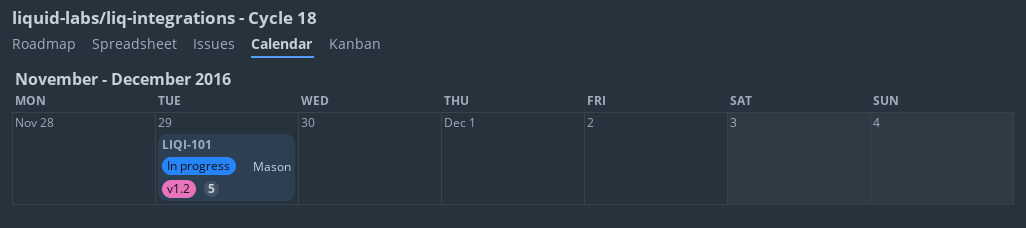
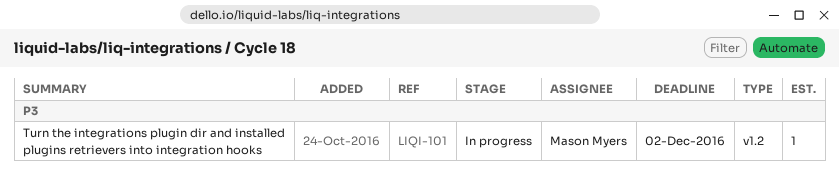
LIQI-101, estimate: 5 -> 1
LIQI-101, due: Nov 29 -> Dec 2

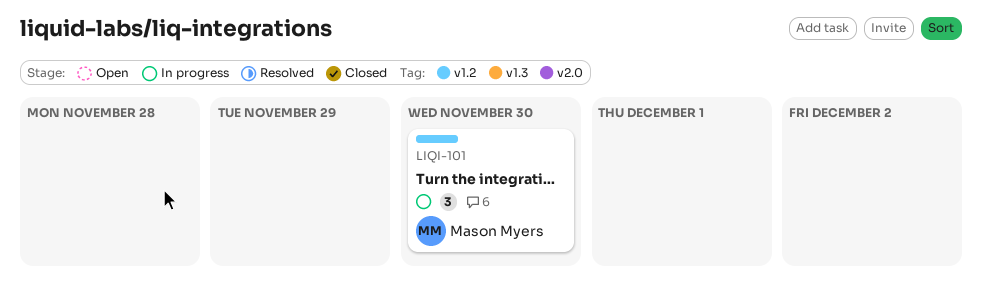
LIQI-101, estimate: 1 -> 3
LIQI-101, due: Dec 2 -> Nov 30

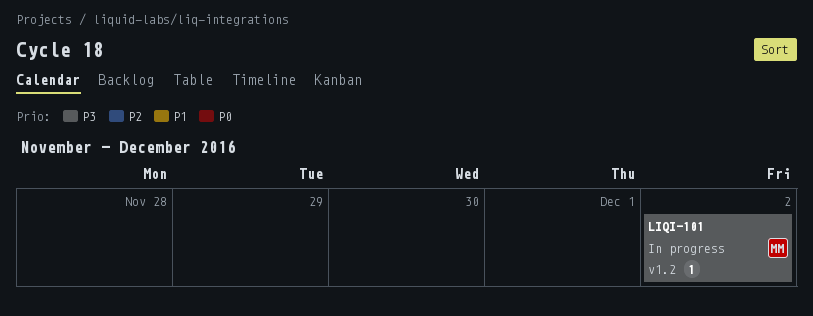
LIQI-101, estimate: 3 -> 1
LIQI-101, due: Nov 30 -> Dec 2

